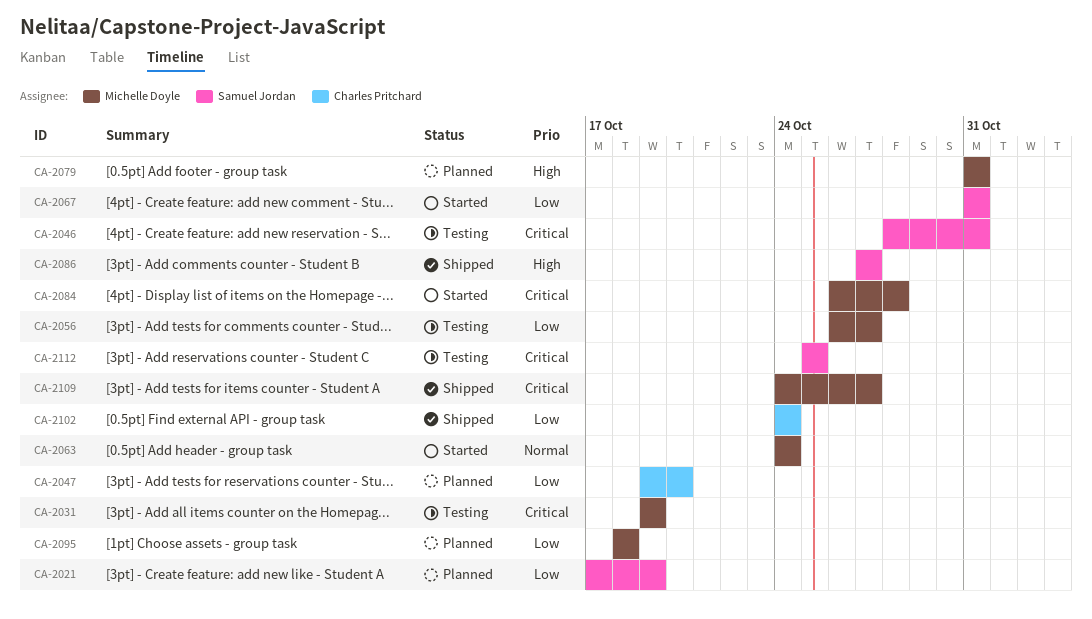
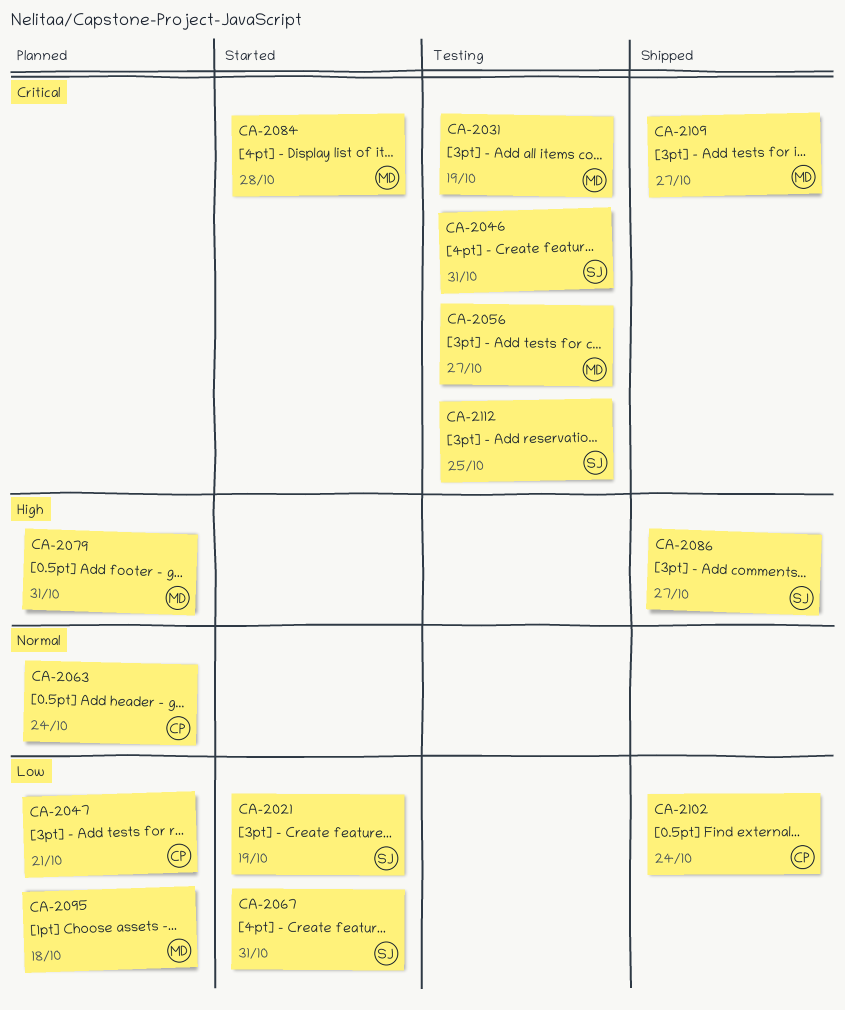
CA-2021, status: Planned -> Started
CA-2047, due: Oct 20 -> Oct 21
CA-2056, priority: Low -> Critical
CA-2063, status: Started -> Planned
CA-2063, owner: Michelle Doyle -> Charles Pritchard

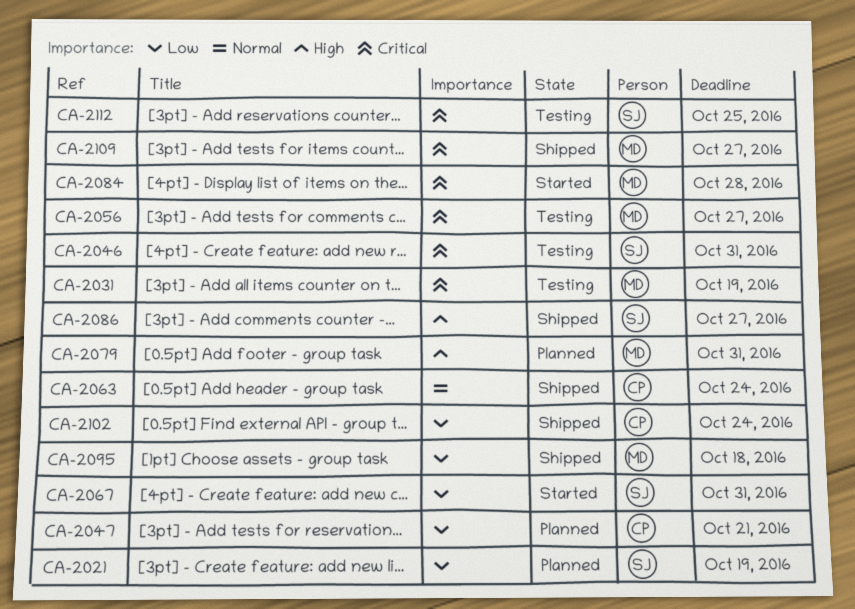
CA-2021, status: Started -> Planned
CA-2063, status: Planned -> Shipped
CA-2095, status: Planned -> Shipped

